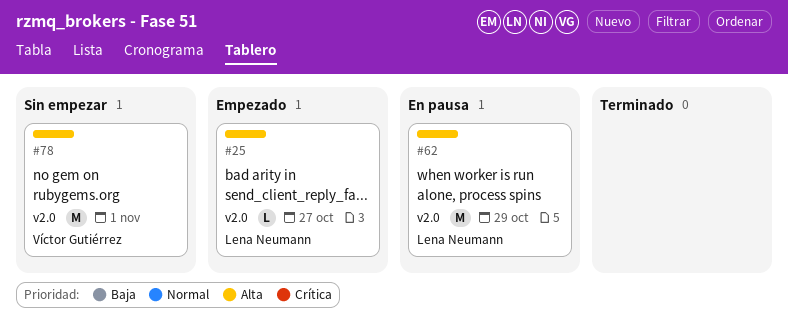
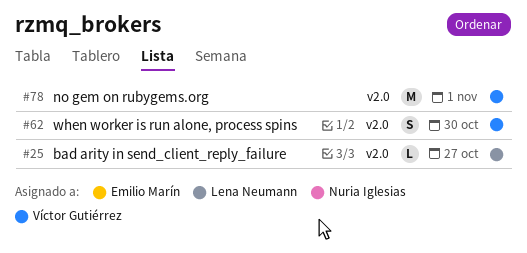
#62, owner: Lena Neumann -> Víctor Gutiérrez
#62, estimate: M -> S
#62, due: Oct 29 -> Oct 30

